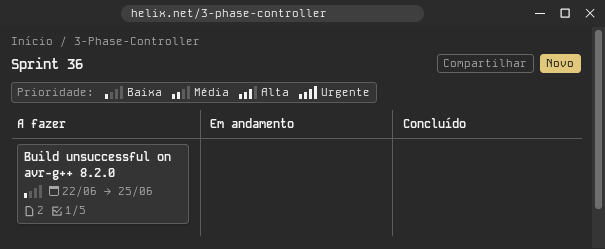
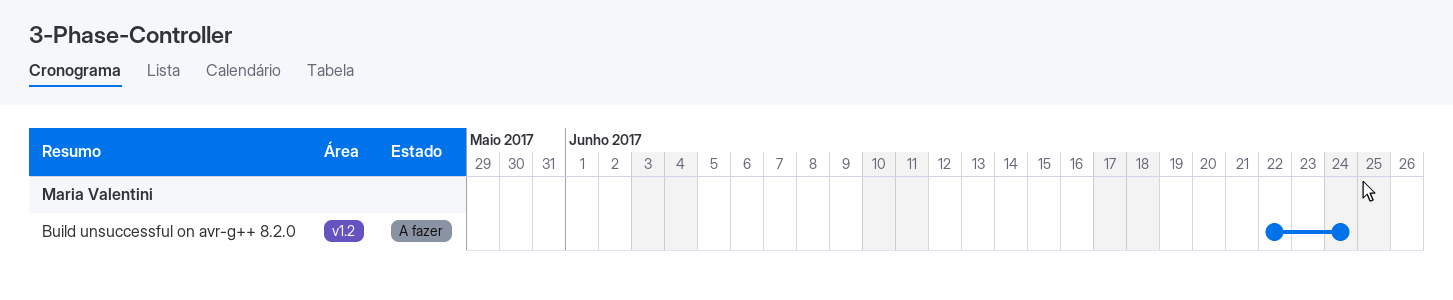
Build unsuccessful on avr-g++ 8.2.0, due: Jun 25 -> Jun 24

